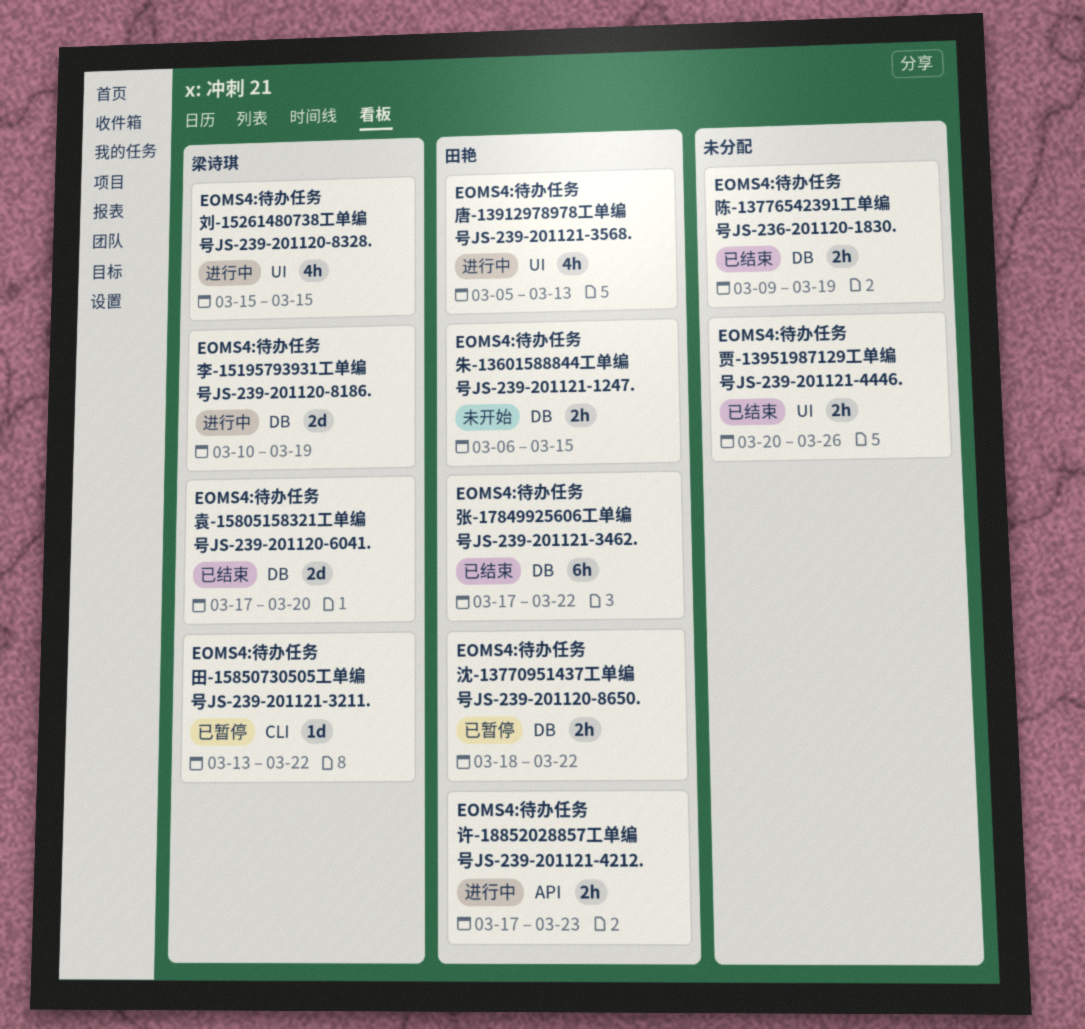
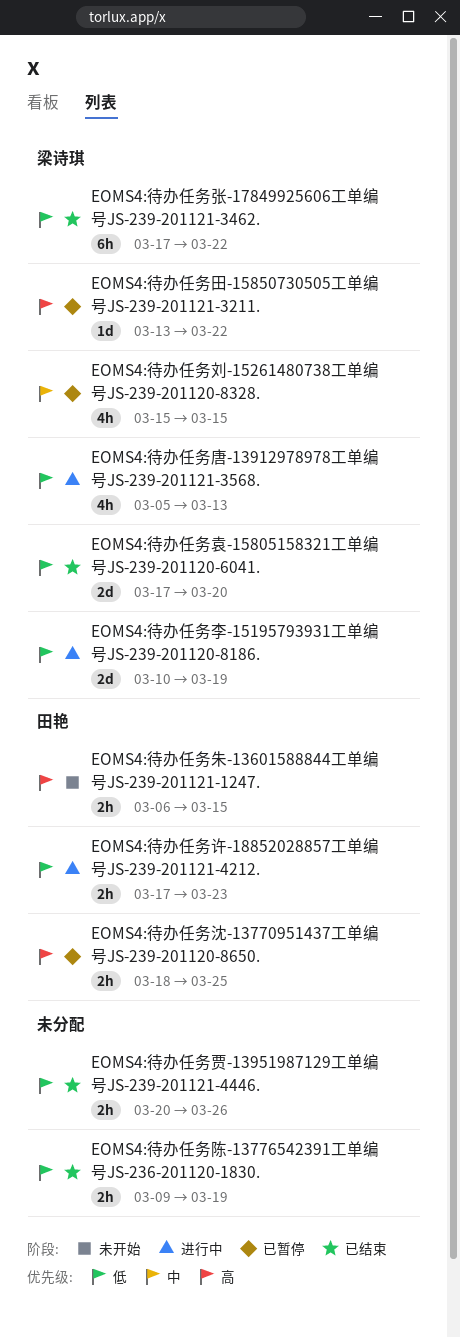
EOMS4:待办任务刘-15261480738工单编号JS-239-201120-8328., status: 进行中 -> 已暂停
EOMS4:待办任务唐-13912978978工单编号JS-239-201121-3568., owner: 田艳 -> 梁诗琪
EOMS4:待办任务张-17849925606工单编号JS-239-201121-3462., owner: 田艳 -> 梁诗琪
EOMS4:待办任务沈-13770951437工单编号JS-239-201120-8650., due: Mar 22 -> Mar 25

